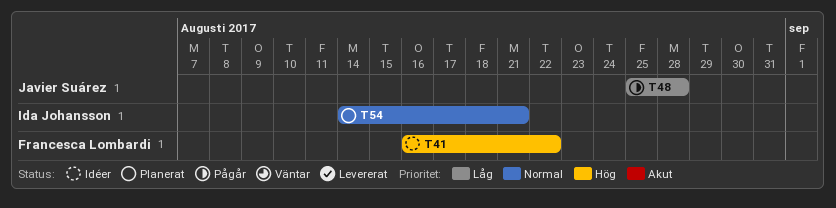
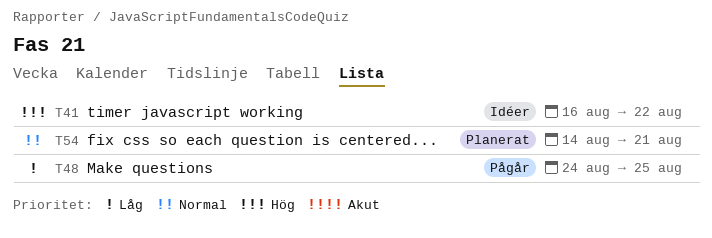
T48, start: Aug 25 -> Aug 24
T48, due: Aug 28 -> Aug 25

